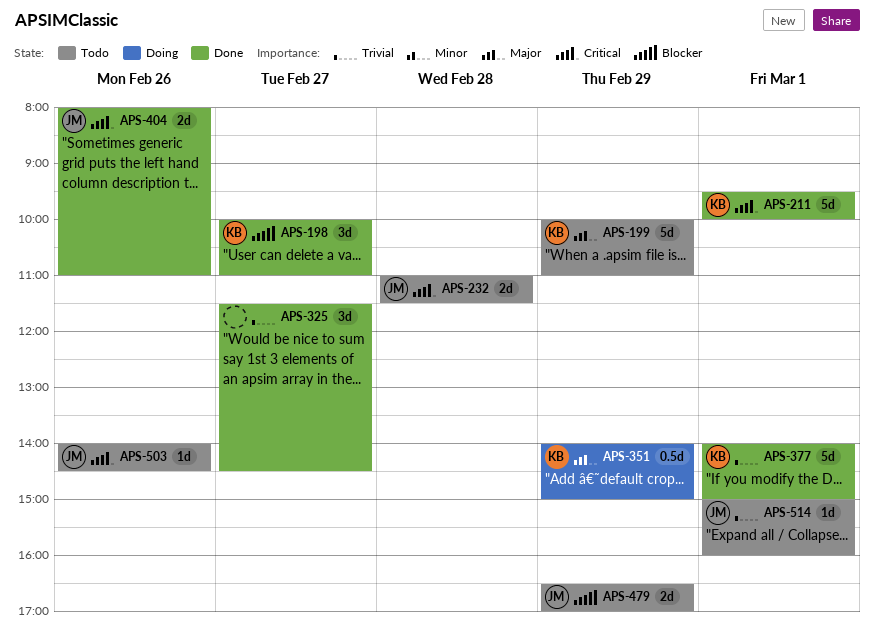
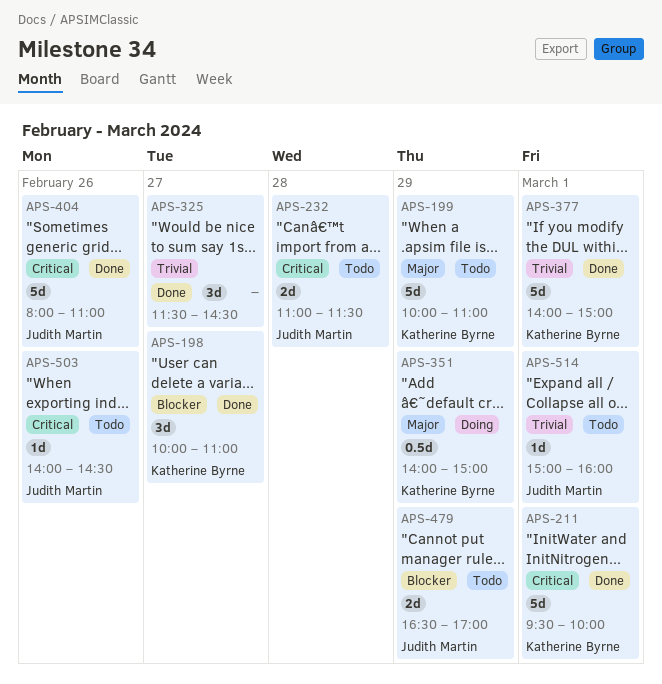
APS-404, estimate: 2d -> 5d

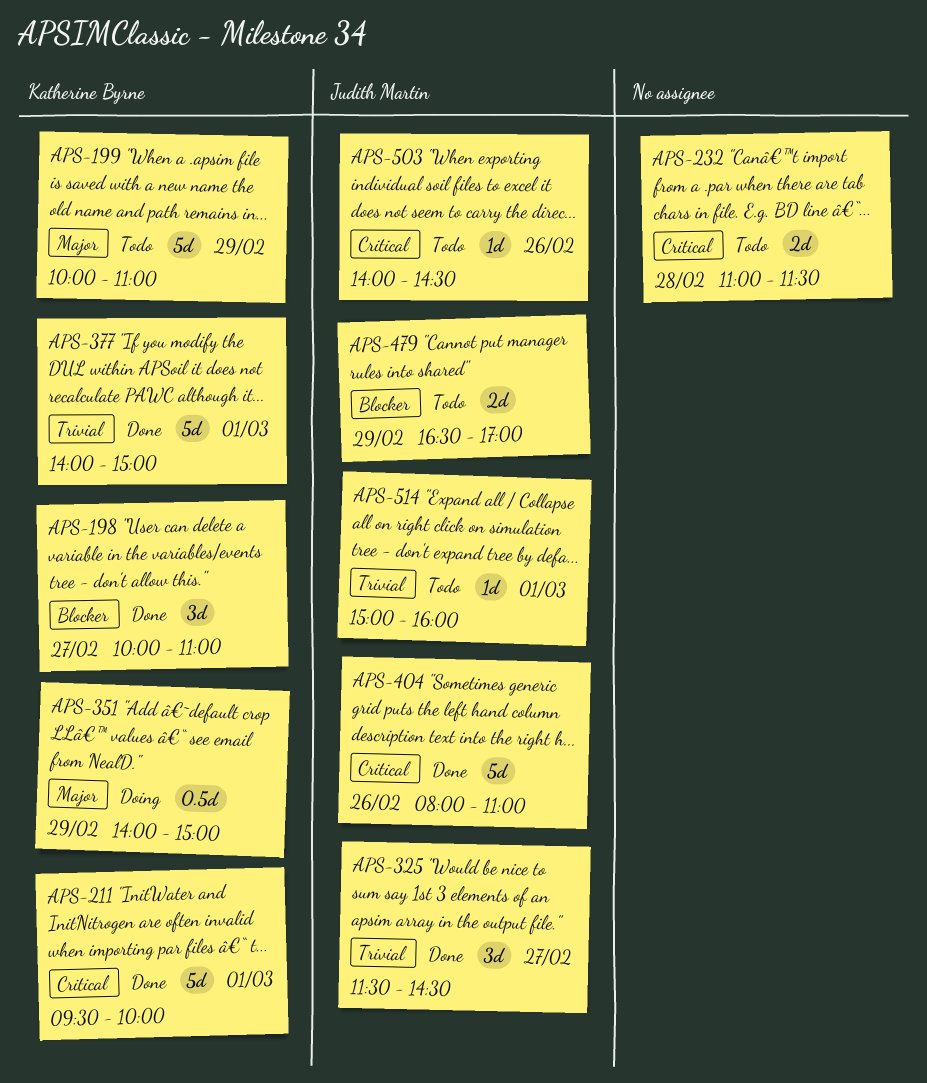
APS-232, owner: Judith Martin -> none
APS-325, owner: none -> Judith Martin

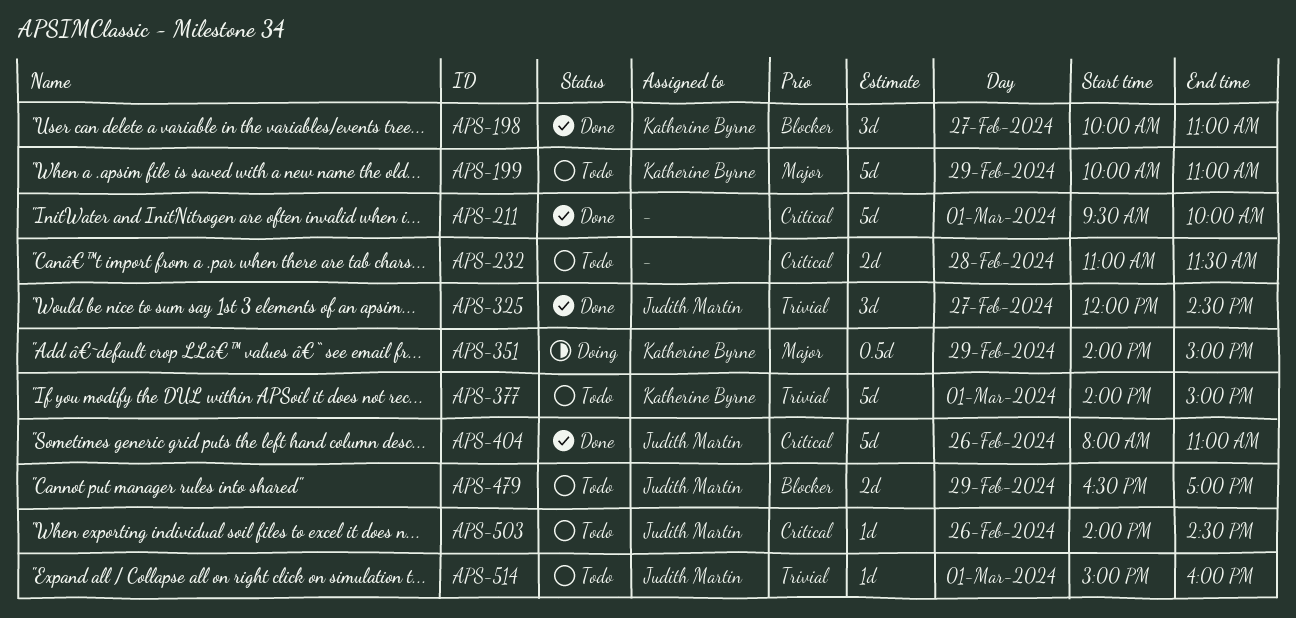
APS-211, owner: Katherine Byrne -> none
APS-325, begins: 11:30 -> 12:00
APS-377, status: Done -> Todo

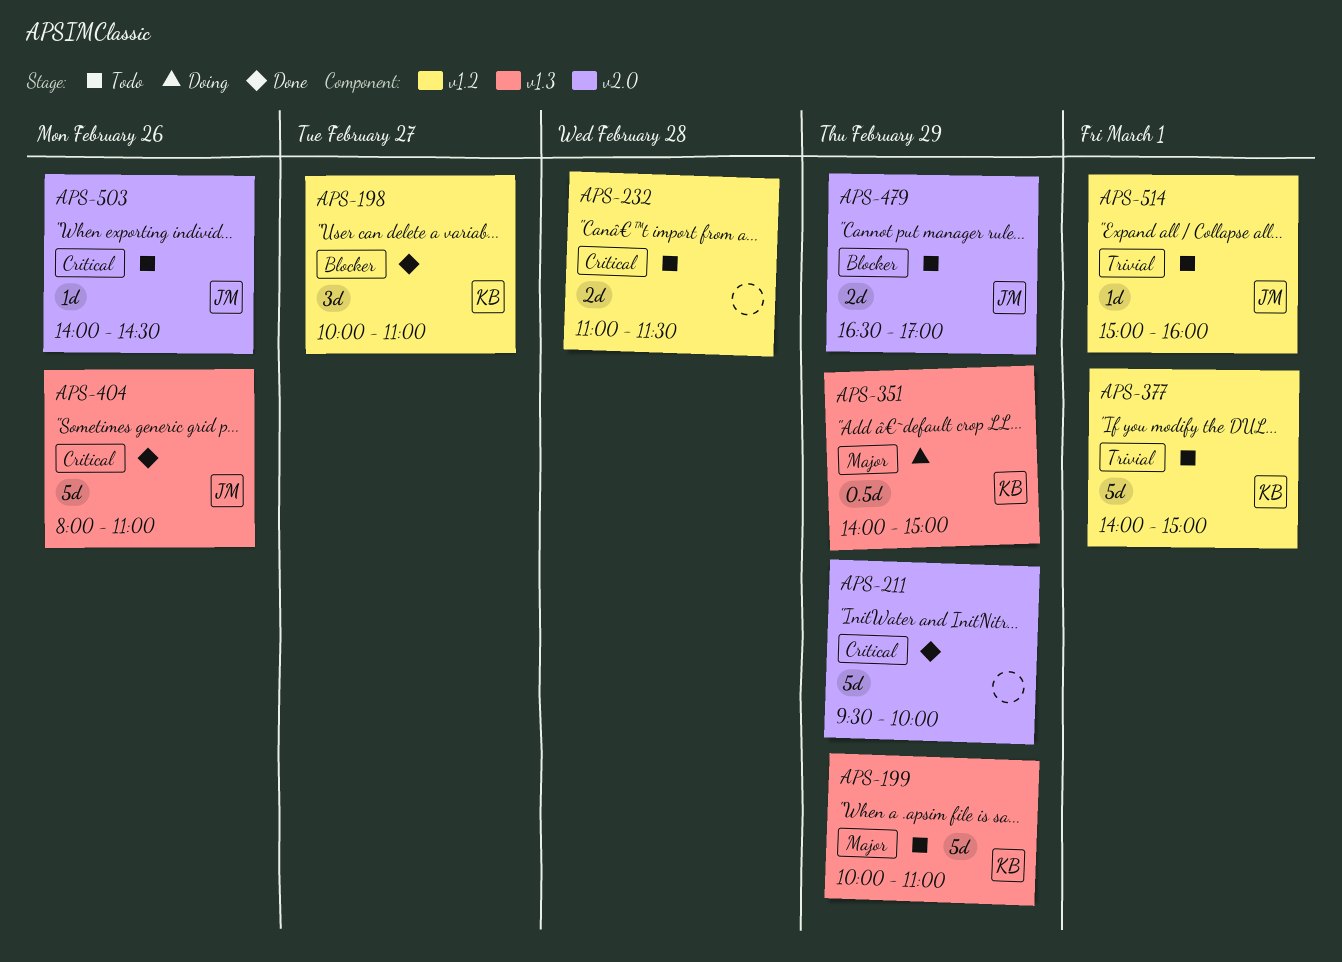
APS-211, day: Mar 1 -> Feb 29
APS-325: present -> none

